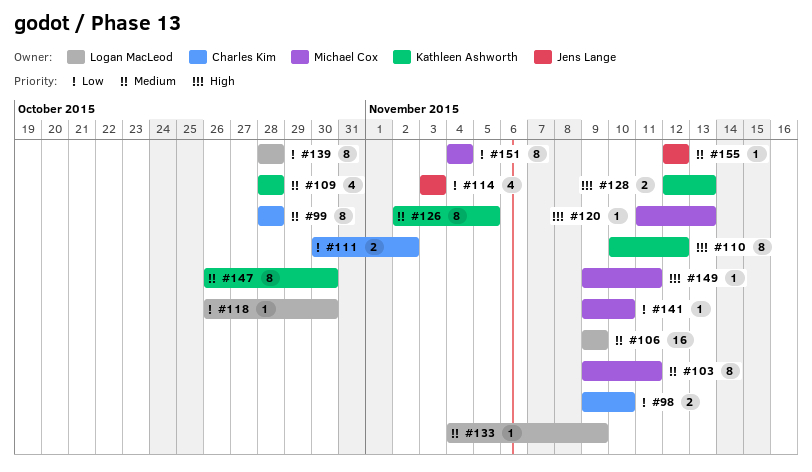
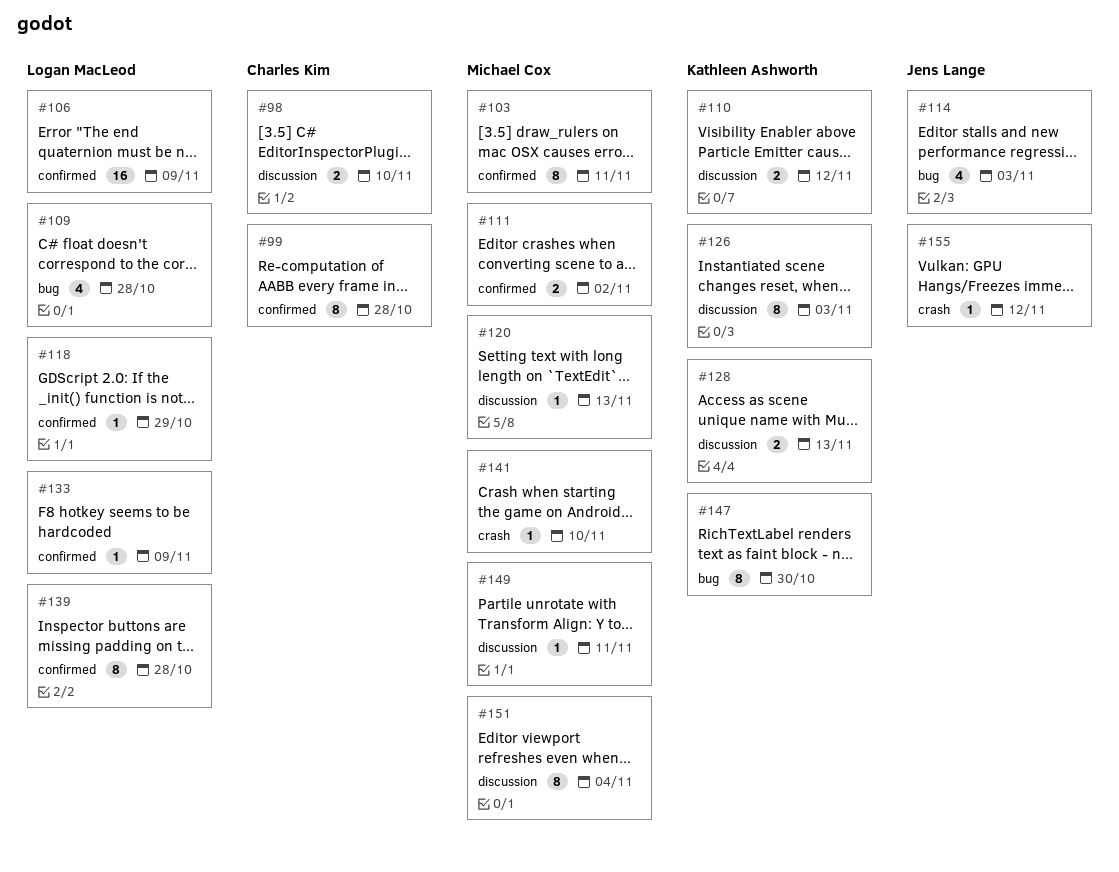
#109, owner: Kathleen Ashworth -> Logan MacLeod
#110, estimate: 8 -> 2
#111, owner: Charles Kim -> Michael Cox
#118, due: Oct 30 -> Oct 29
#126, due: Nov 5 -> Nov 3

